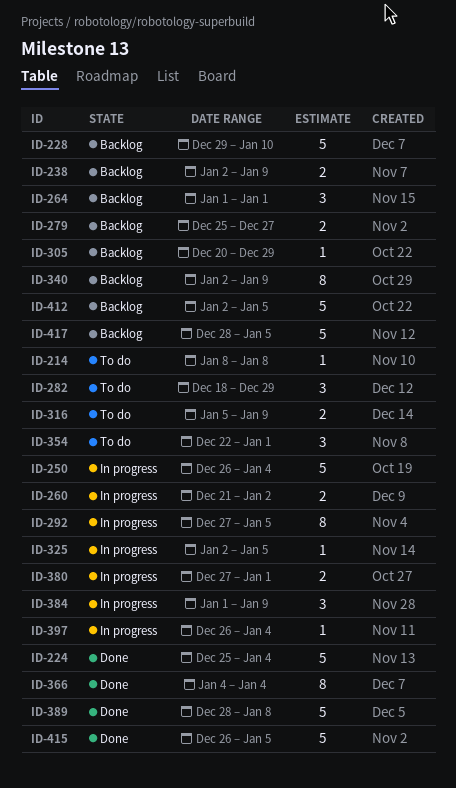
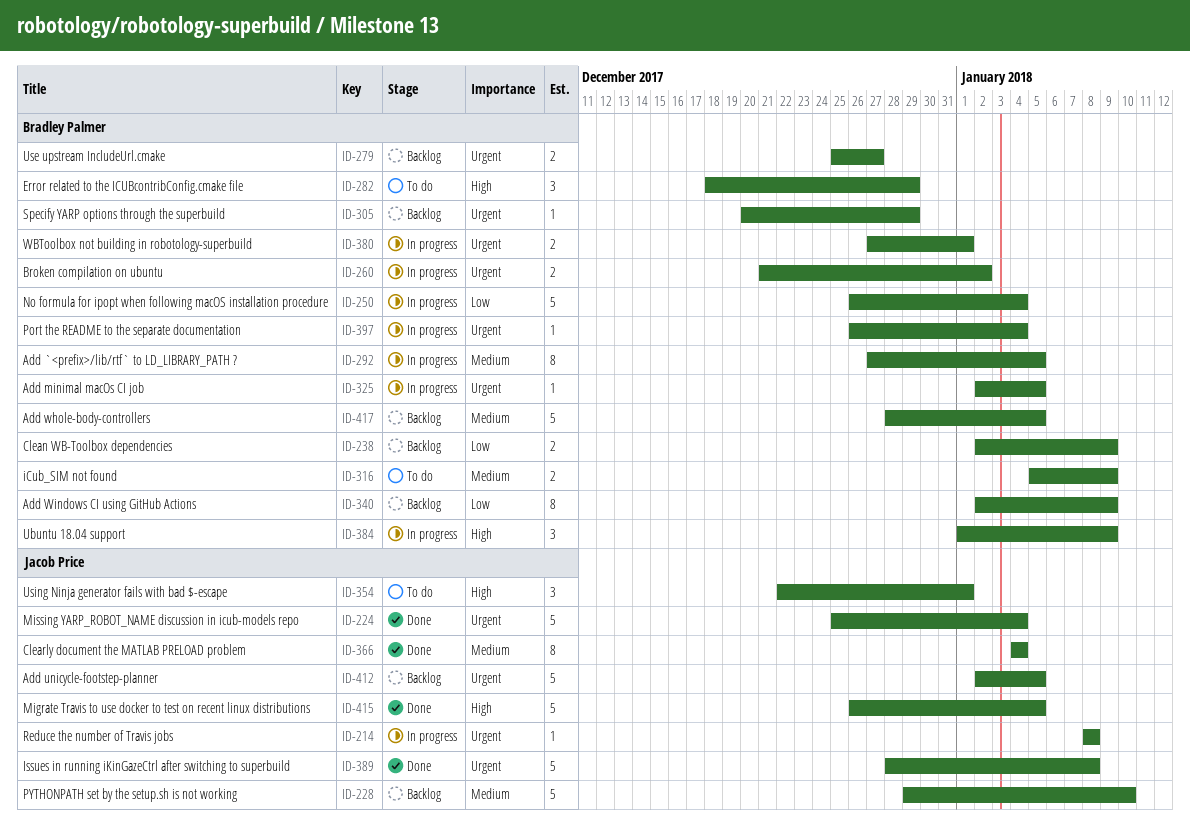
ID-214, status: To do -> In progress
ID-264: present -> none

